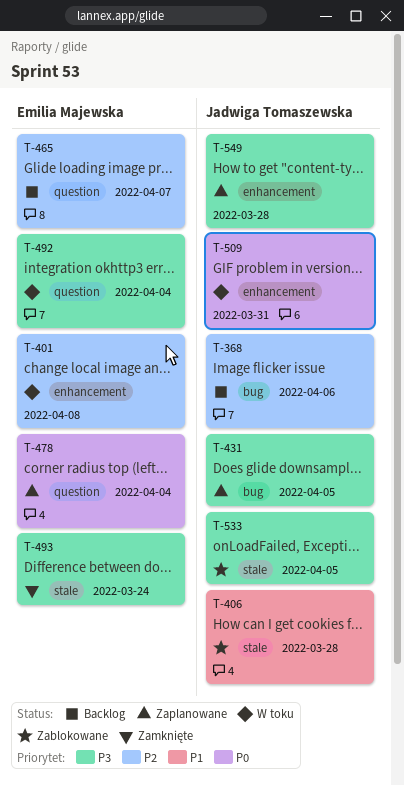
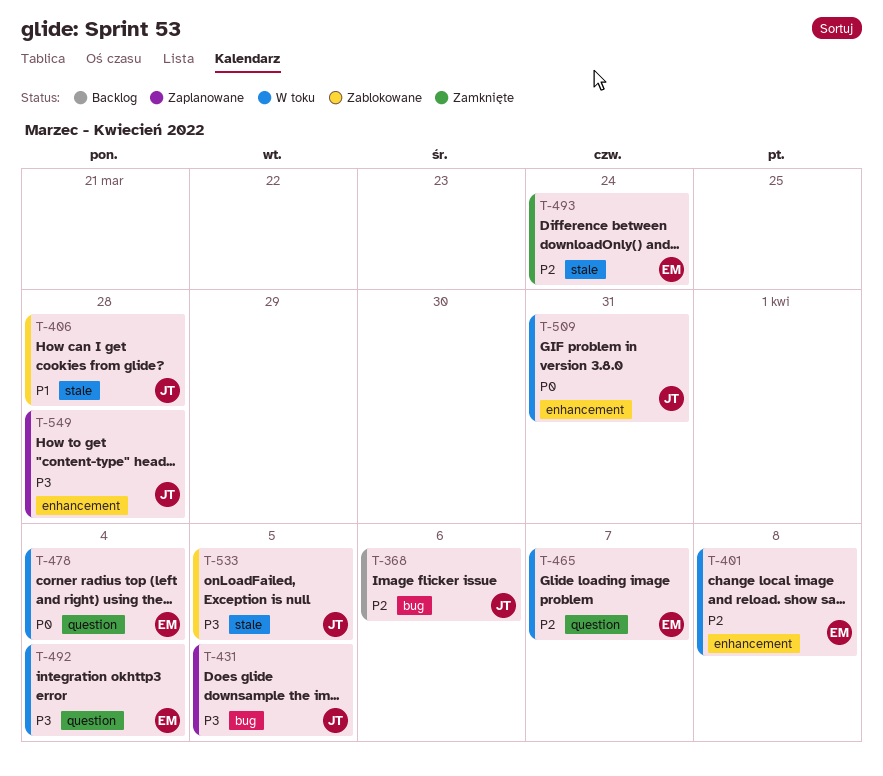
T-465, status: Backlog -> W toku
T-478, status: Zaplanowane -> W toku
T-493, priority: P3 -> P2

